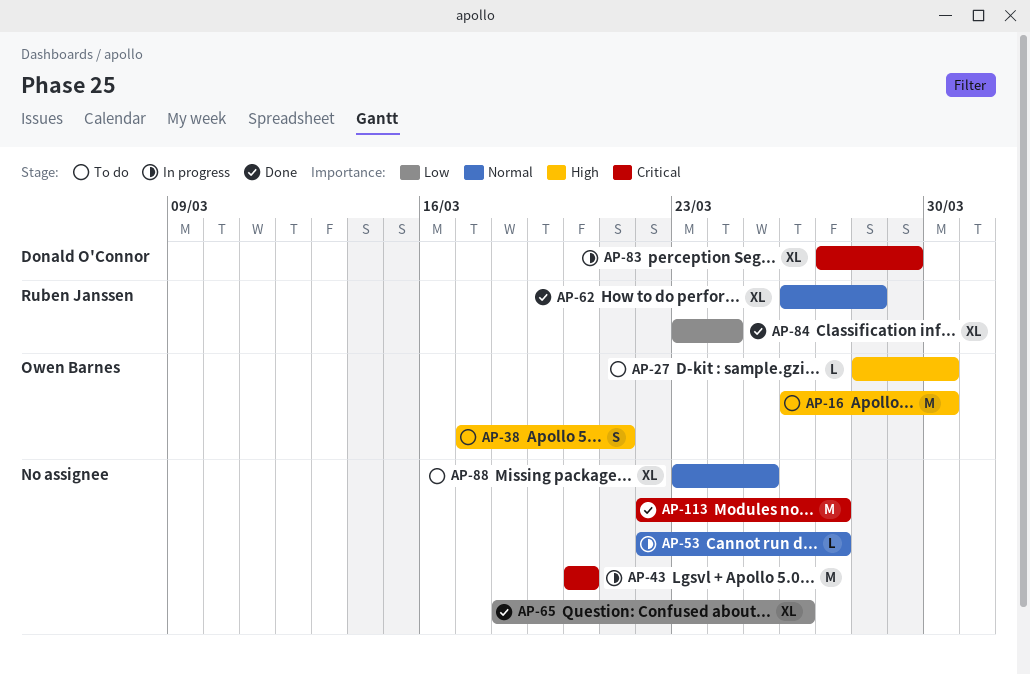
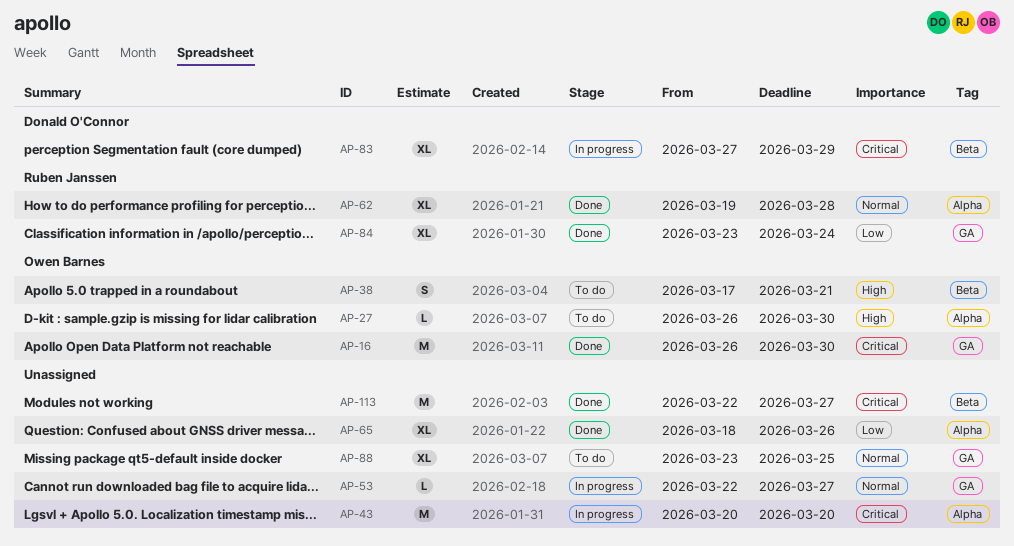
AP-16, status: To do -> Done
AP-16, priority: High -> Critical
AP-27, start: Mar 28 -> Mar 26
AP-62, start: Mar 26 -> Mar 19

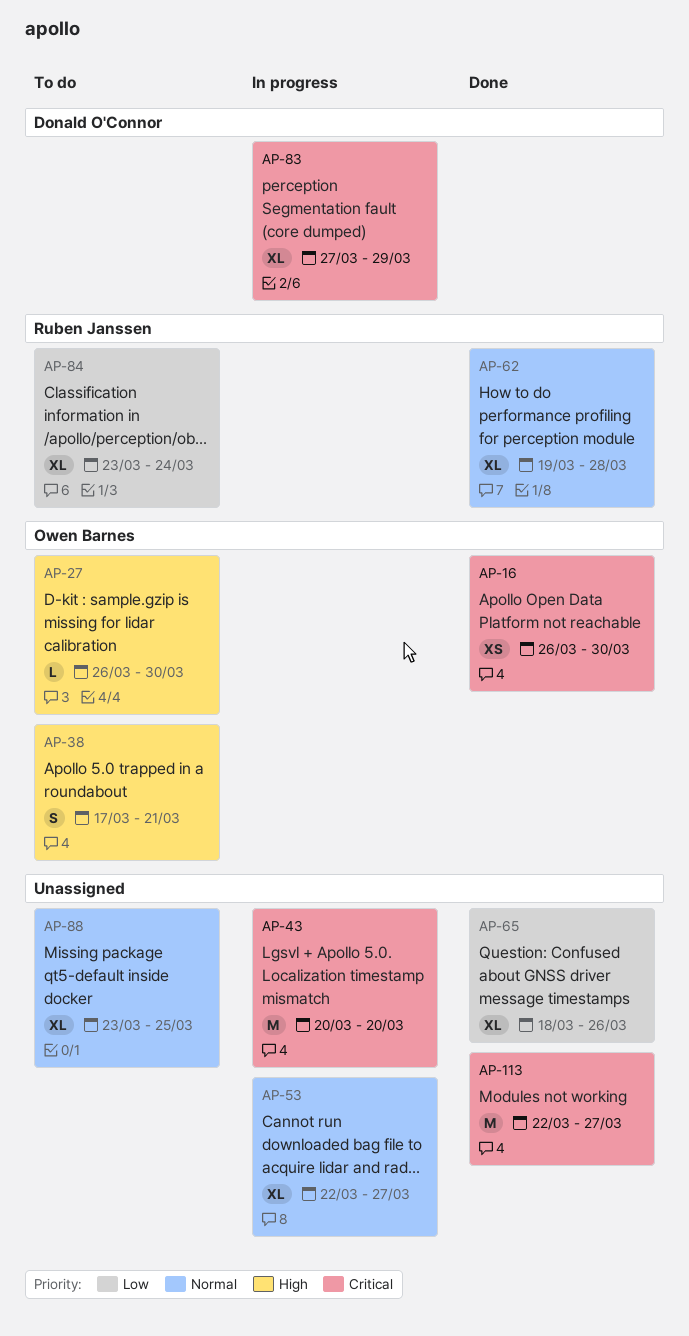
AP-16, estimate: M -> XS
AP-53, estimate: L -> XL
AP-84, status: Done -> To do

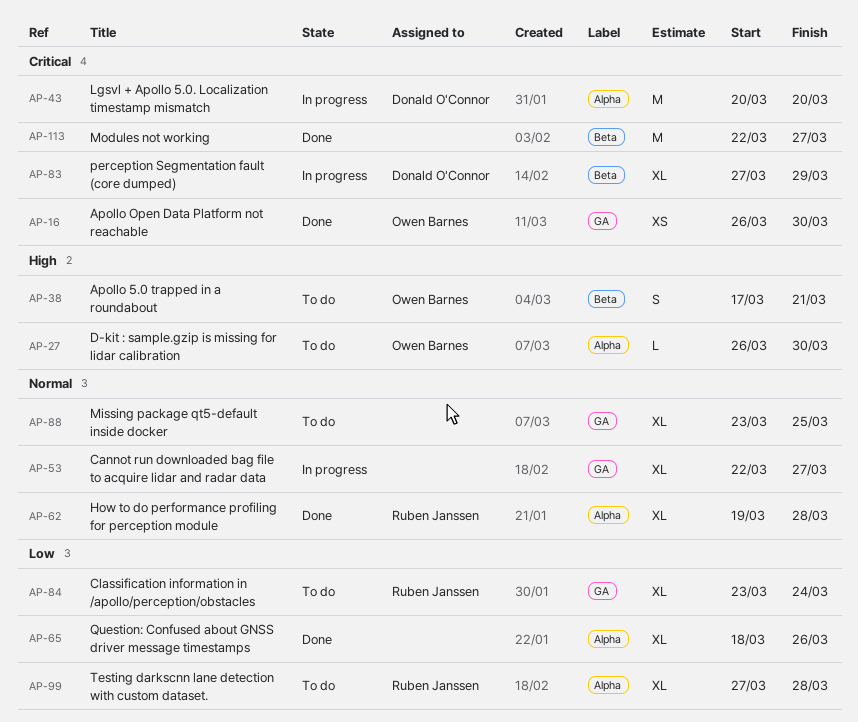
AP-43, owner: none -> Donald O'Connor
AP-99: none -> present

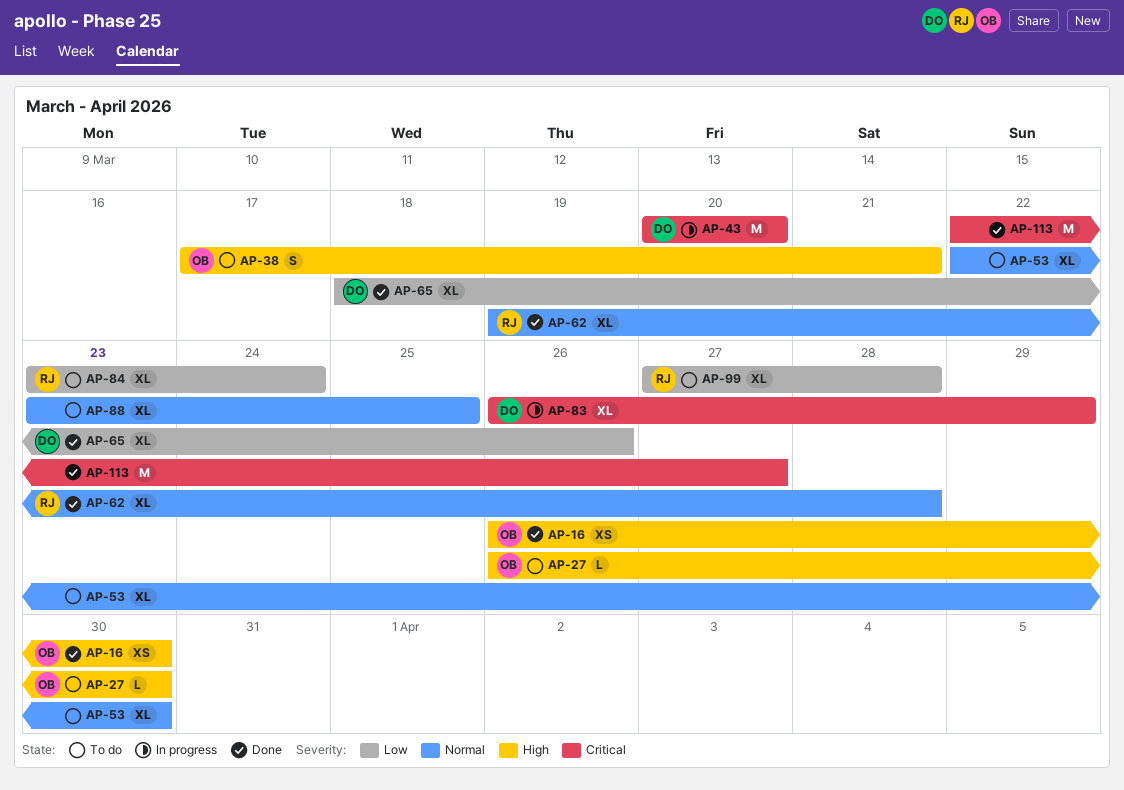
AP-16, priority: Critical -> High
AP-53, status: In progress -> To do
AP-53, due: Mar 27 -> Mar 30
AP-65, owner: none -> Donald O'Connor
AP-83, start: Mar 27 -> Mar 26

